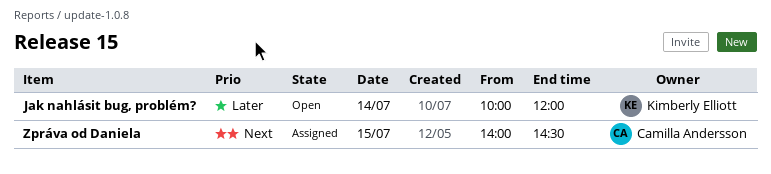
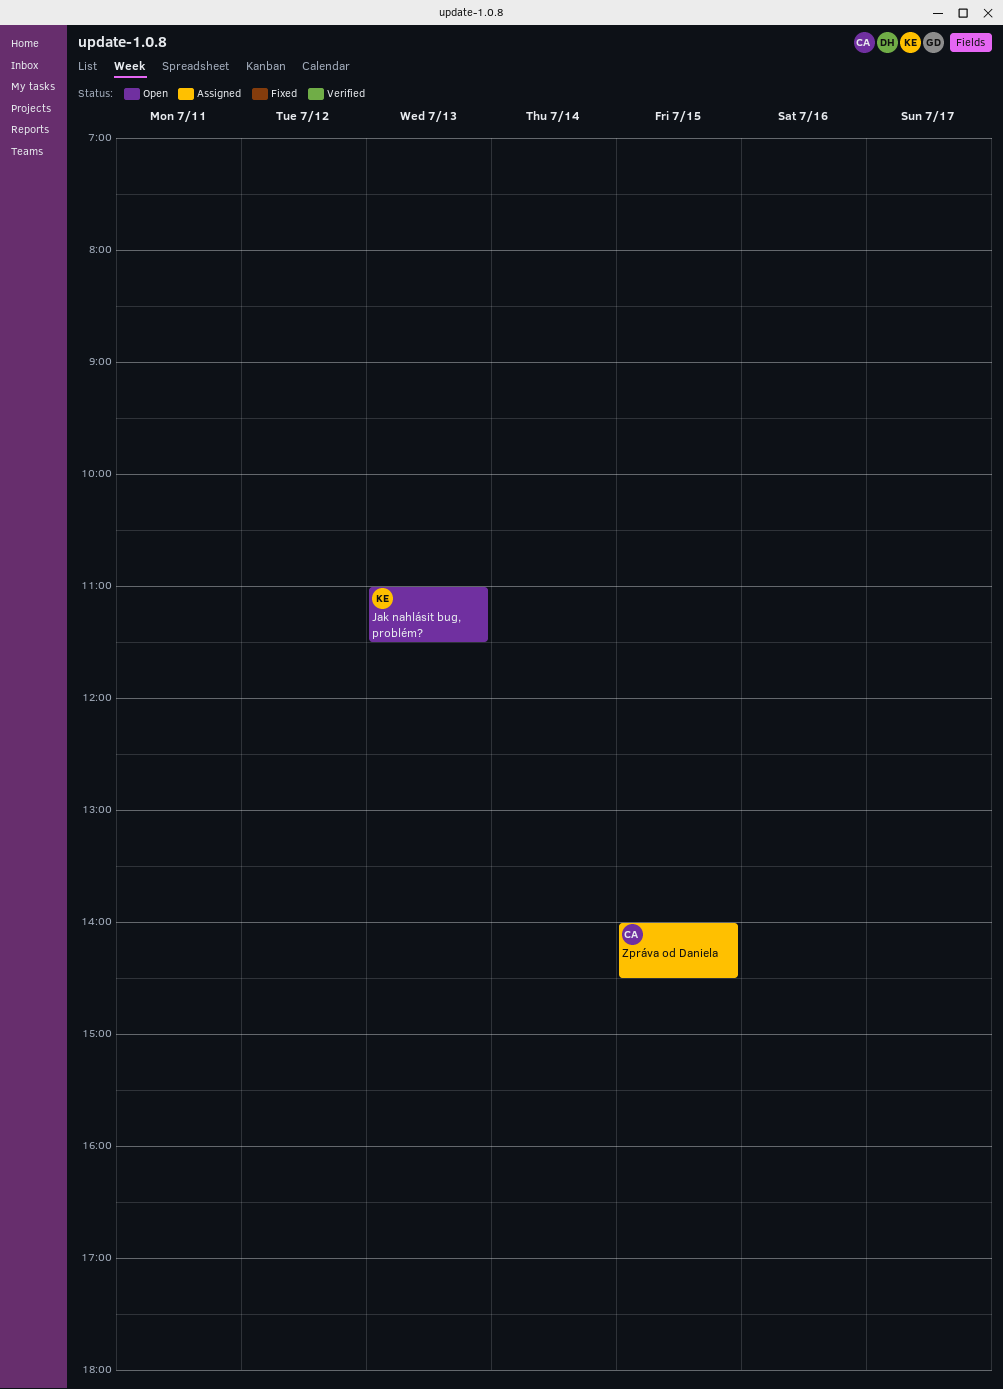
Jak nahlásit bug, problém?, day: Jul 14 -> Jul 13
Jak nahlásit bug, problém?, begins: 10:00 -> 11:00
Jak nahlásit bug, problém?, ends: 12:00 -> 11:30

